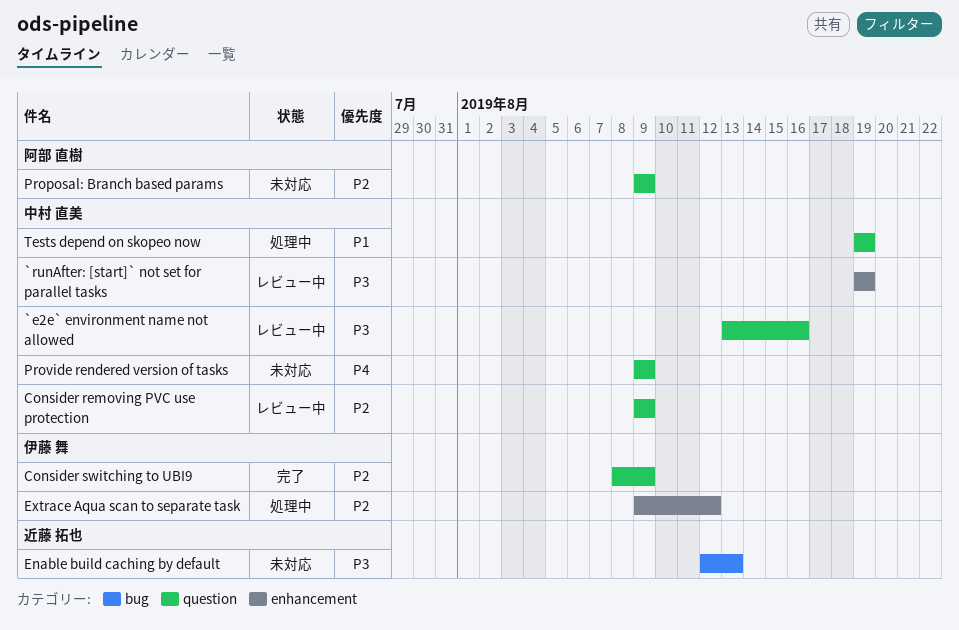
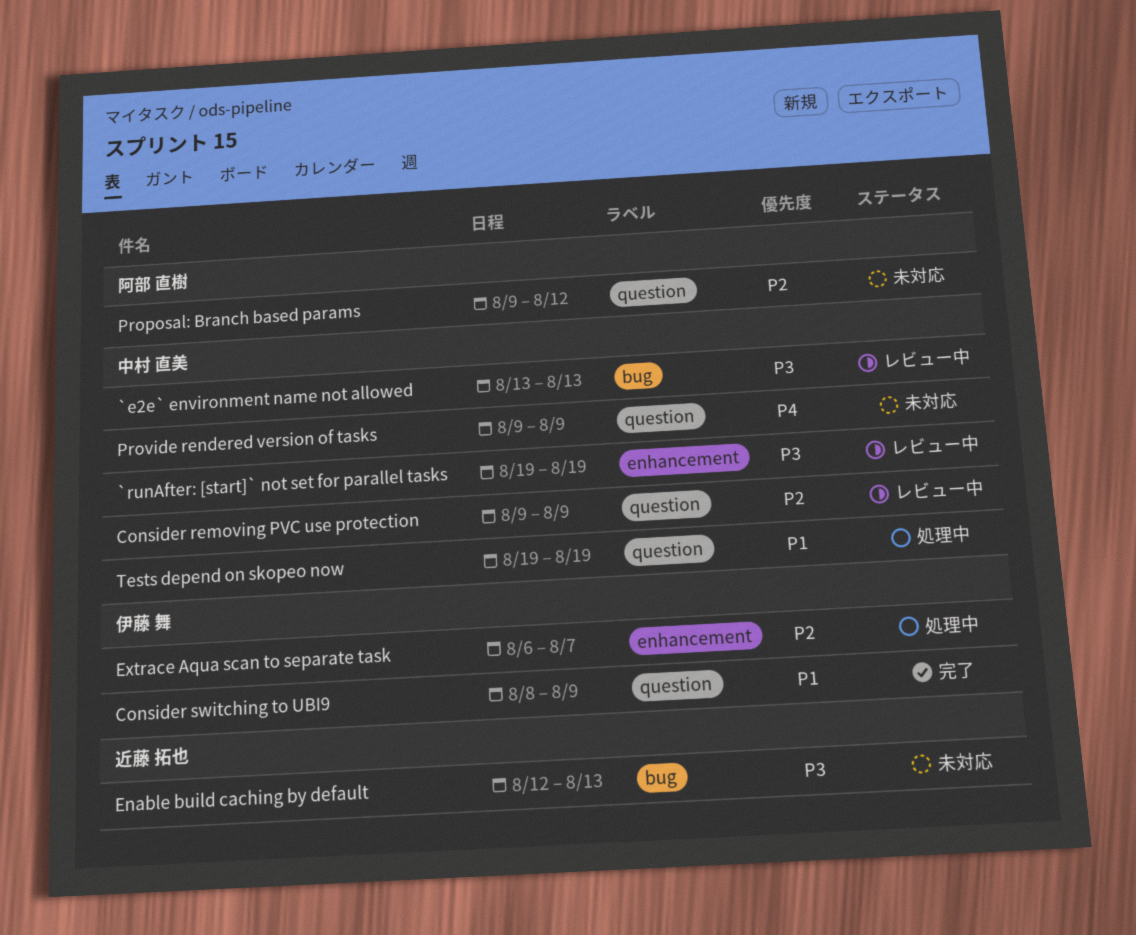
`e2e` environment name not allowed, label: question -> bug
`e2e` environment name not allowed, due: Aug 16 -> Aug 13
Consider switching to UBI9, priority: P2 -> P1
Extrace Aqua scan to separate task, start: Aug 9 -> Aug 6
Extrace Aqua scan to separate task, due: Aug 12 -> Aug 7
Proposal: Branch based params, due: Aug 9 -> Aug 12

